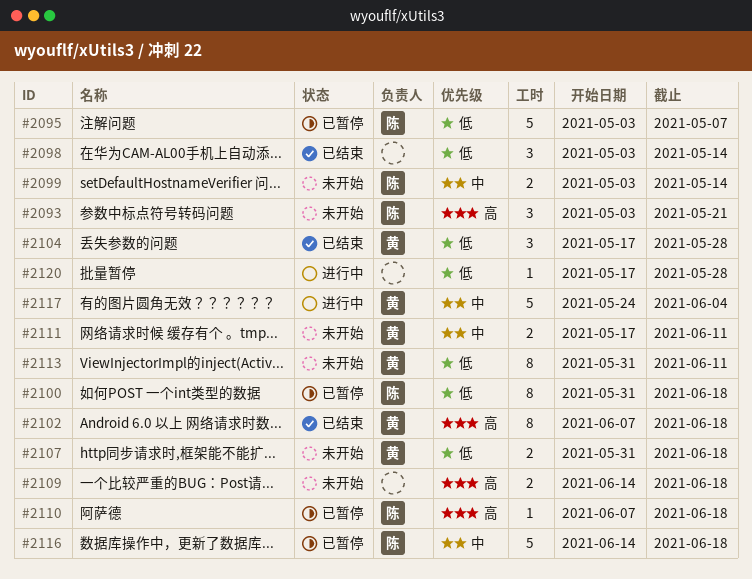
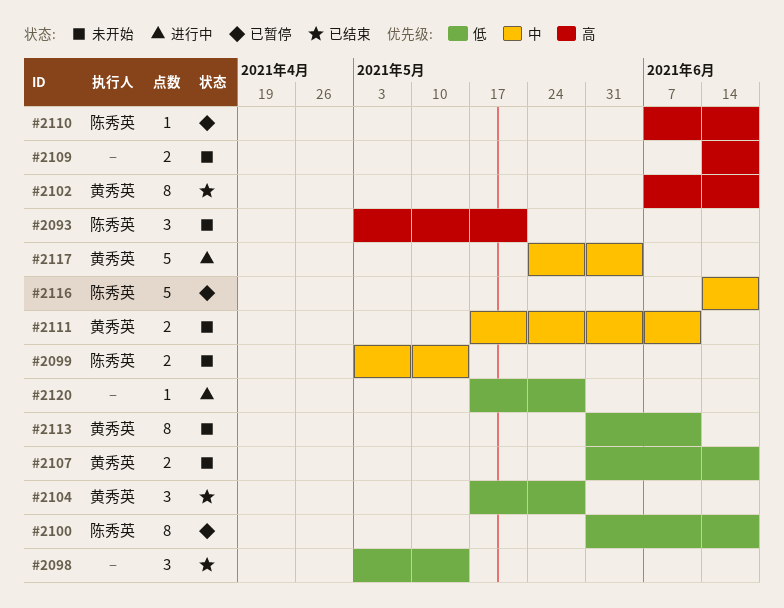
#2095: present -> none

